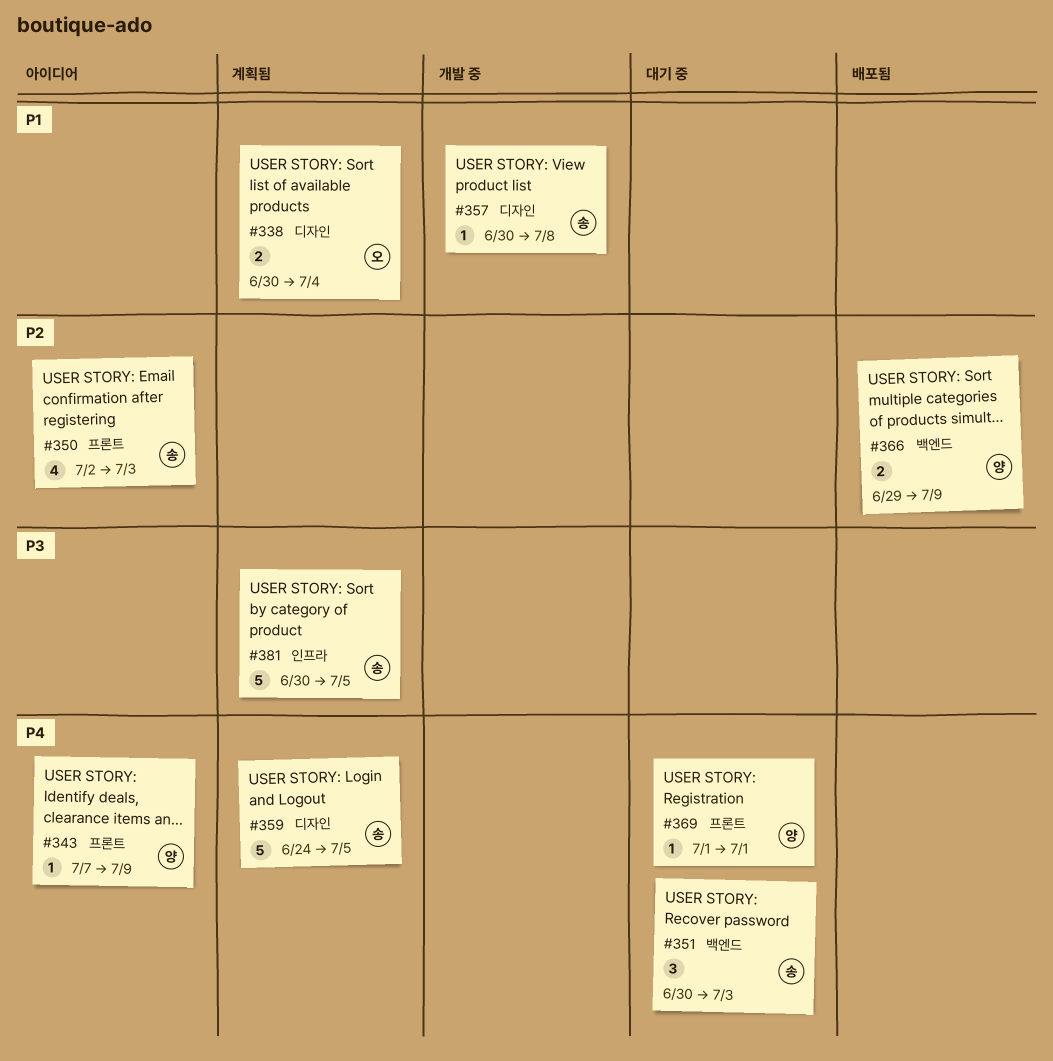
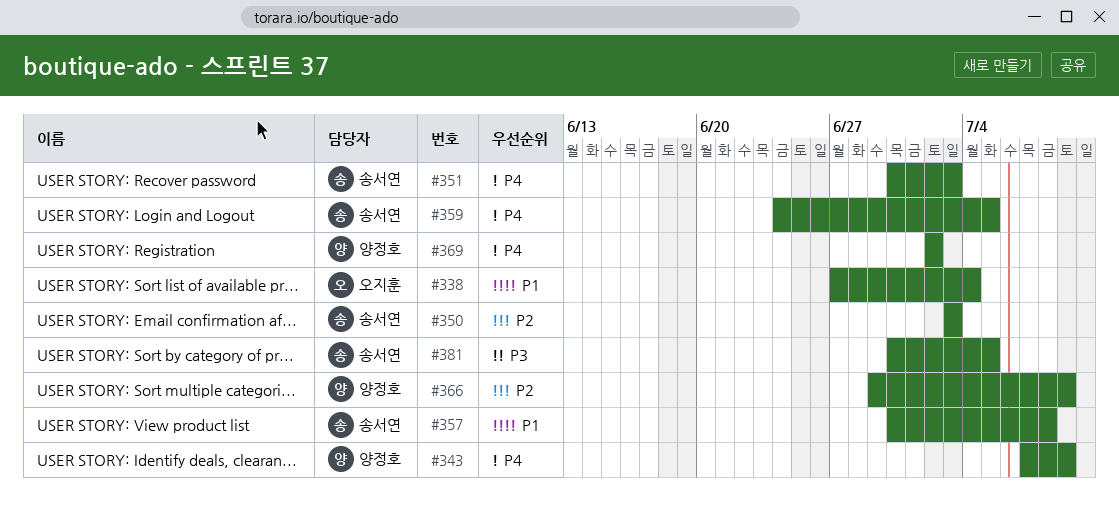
#338, start: Jun 30 -> Jun 27
#350, start: Jul 2 -> Jul 3
#369, start: Jul 1 -> Jul 2
#369, due: Jul 1 -> Jul 2

